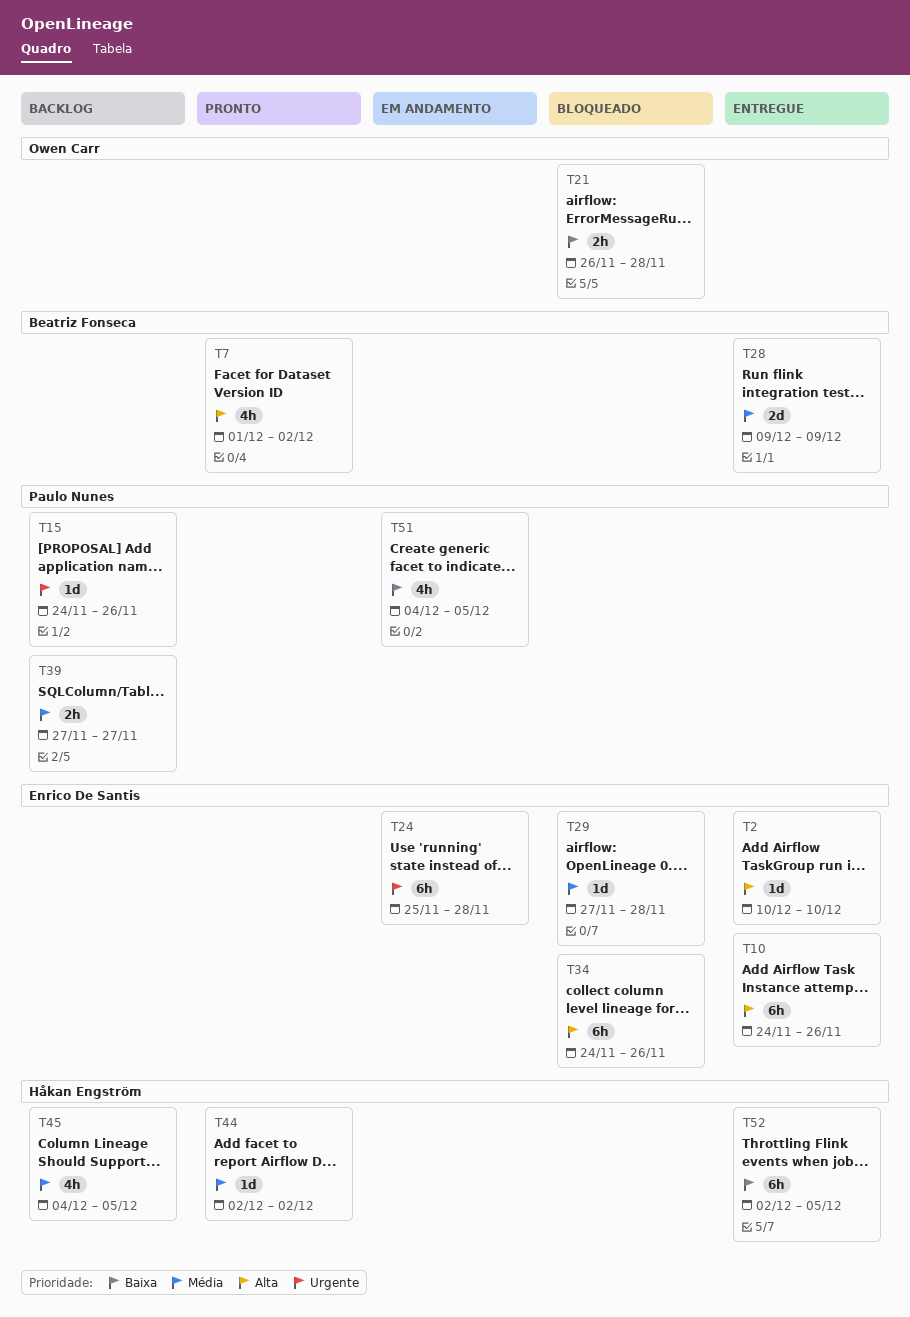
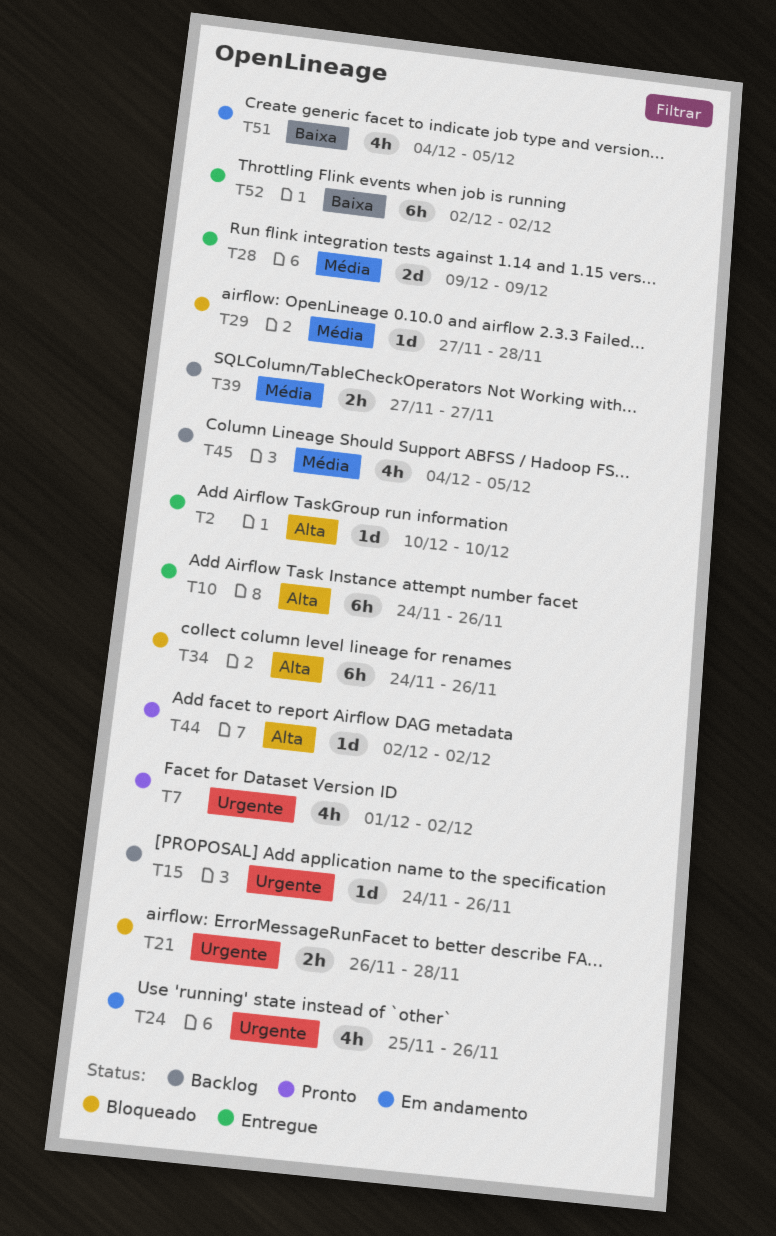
T7, priority: Alta -> Urgente
T21, priority: Baixa -> Urgente
T24, estimate: 6h -> 4h
T24, due: Nov 28 -> Nov 26
T44, priority: Média -> Alta
T52, due: Dec 5 -> Dec 2

